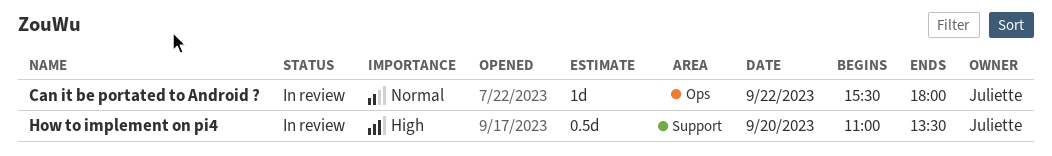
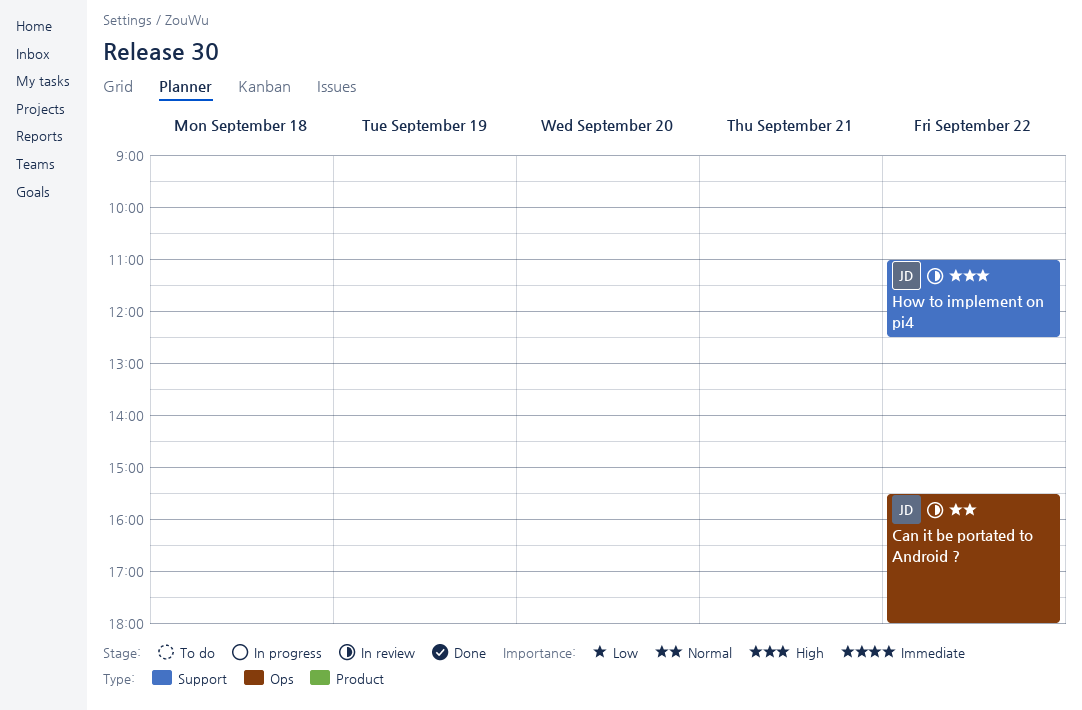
How to implement on pi4, day: Sep 20 -> Sep 22
How to implement on pi4, ends: 13:30 -> 12:30

